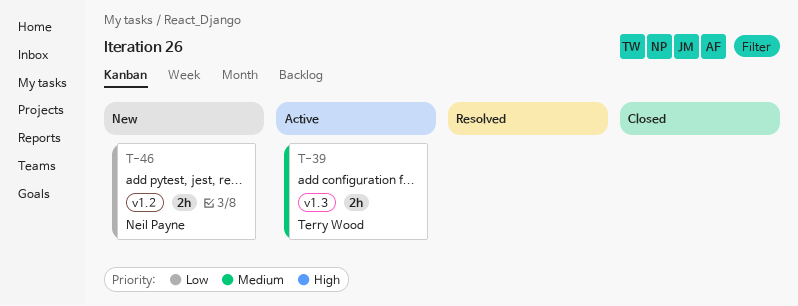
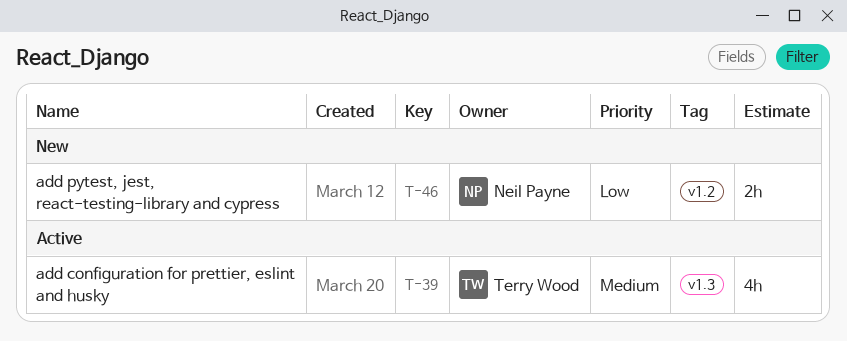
T-39, estimate: 2h -> 4h

